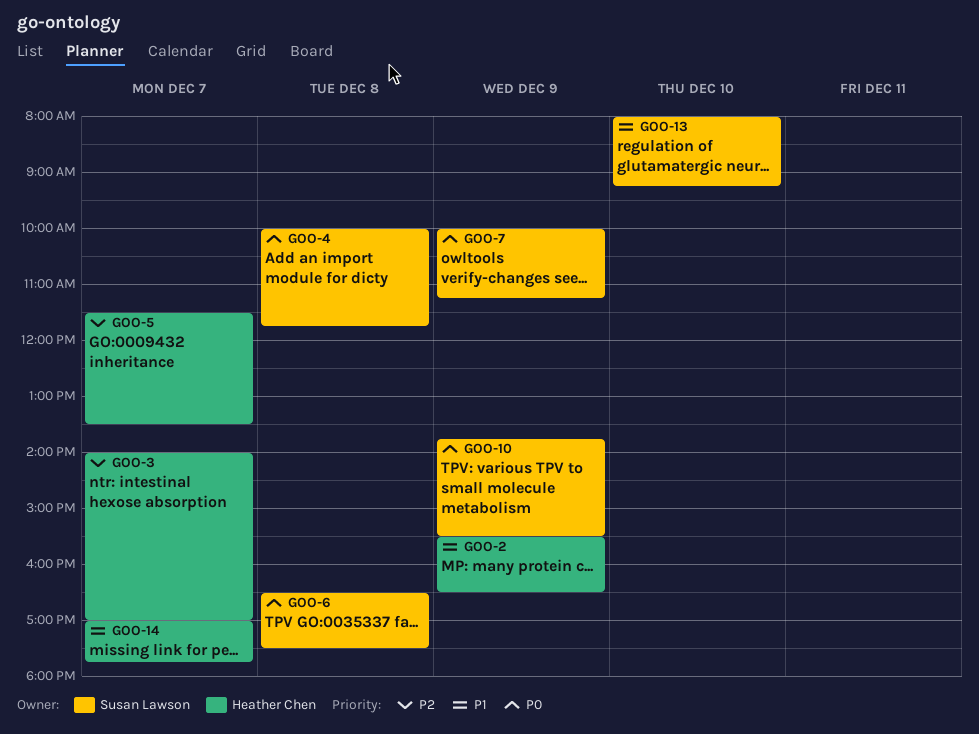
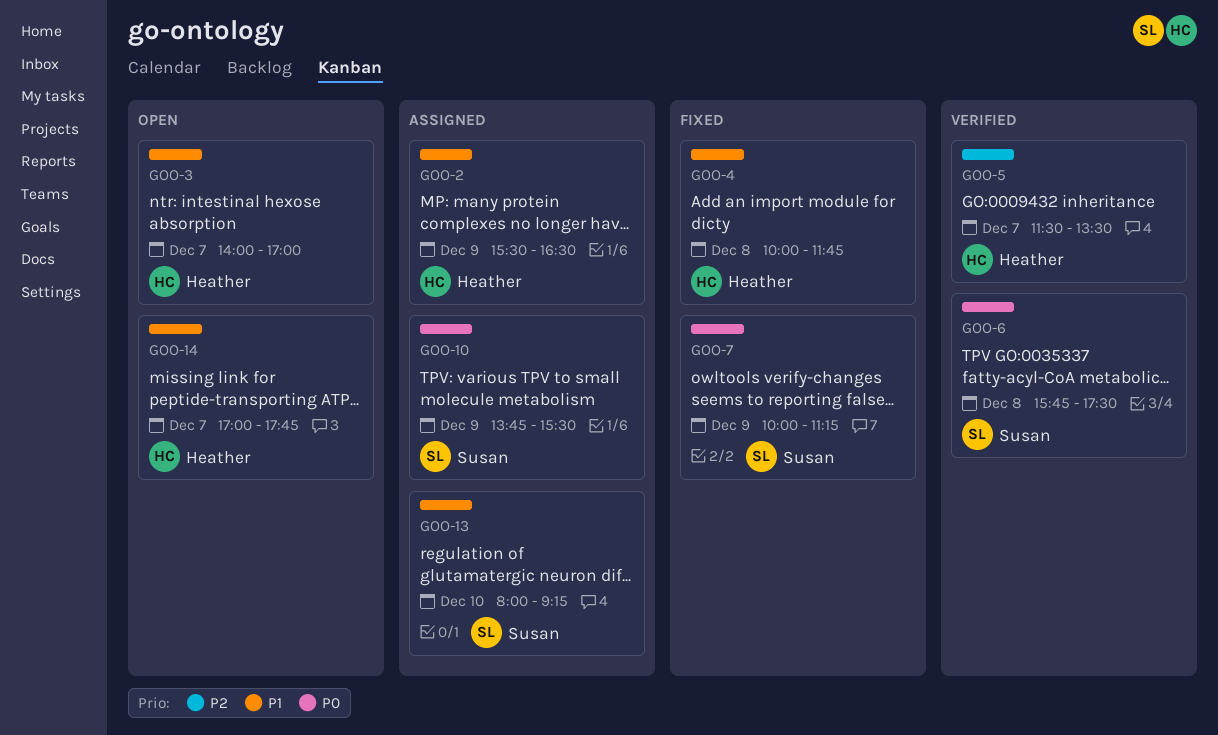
GOO-3, priority: P2 -> P1
GOO-4, owner: Susan Lawson -> Heather Chen
GOO-4, priority: P0 -> P1
GOO-6, begins: 16:30 -> 15:45

